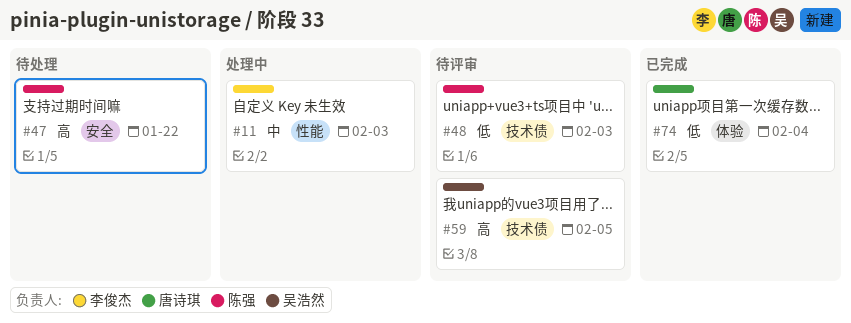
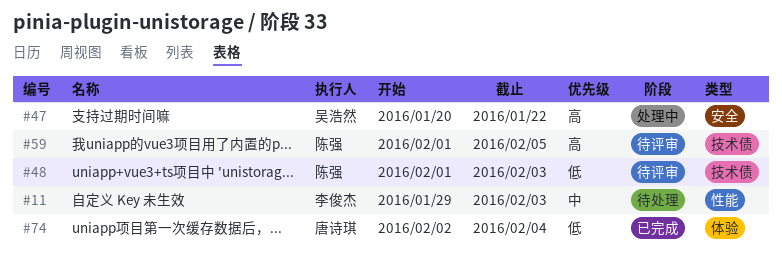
#11, status: 处理中 -> 待处理
#47, status: 待处理 -> 处理中
#47, owner: 陈强 -> 吴浩然
#59, owner: 吴浩然 -> 陈强

